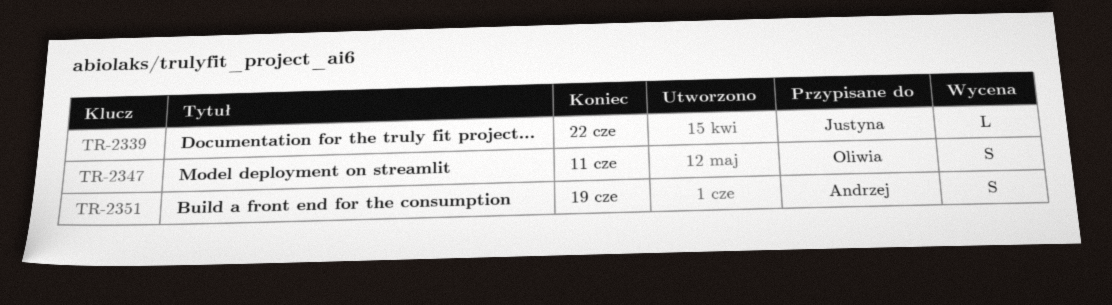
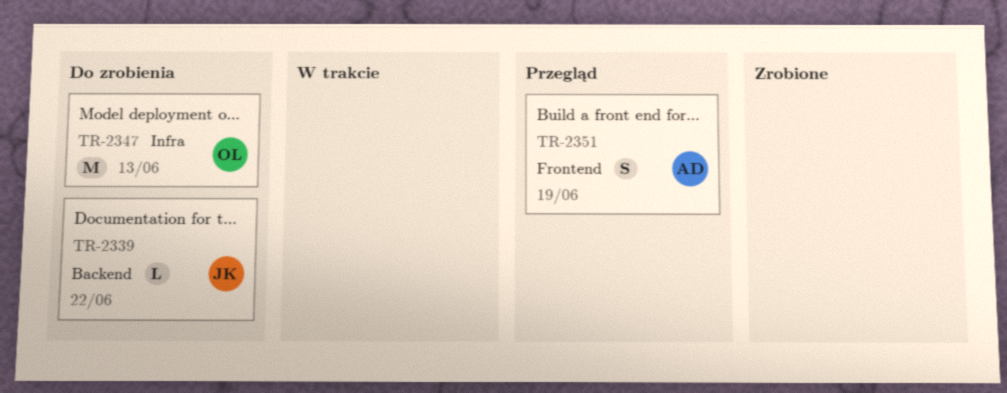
TR-2347, estimate: S -> M
TR-2347, due: Jun 11 -> Jun 13

